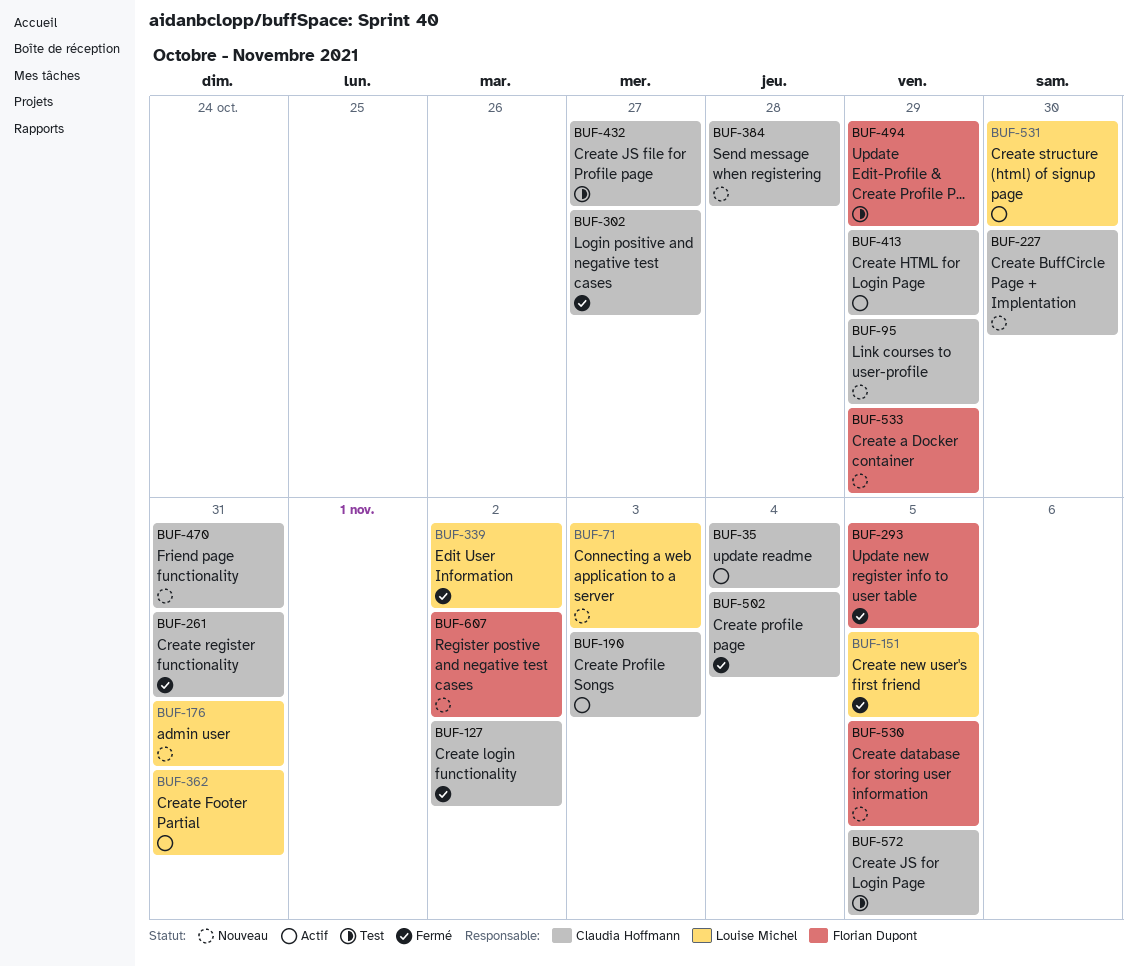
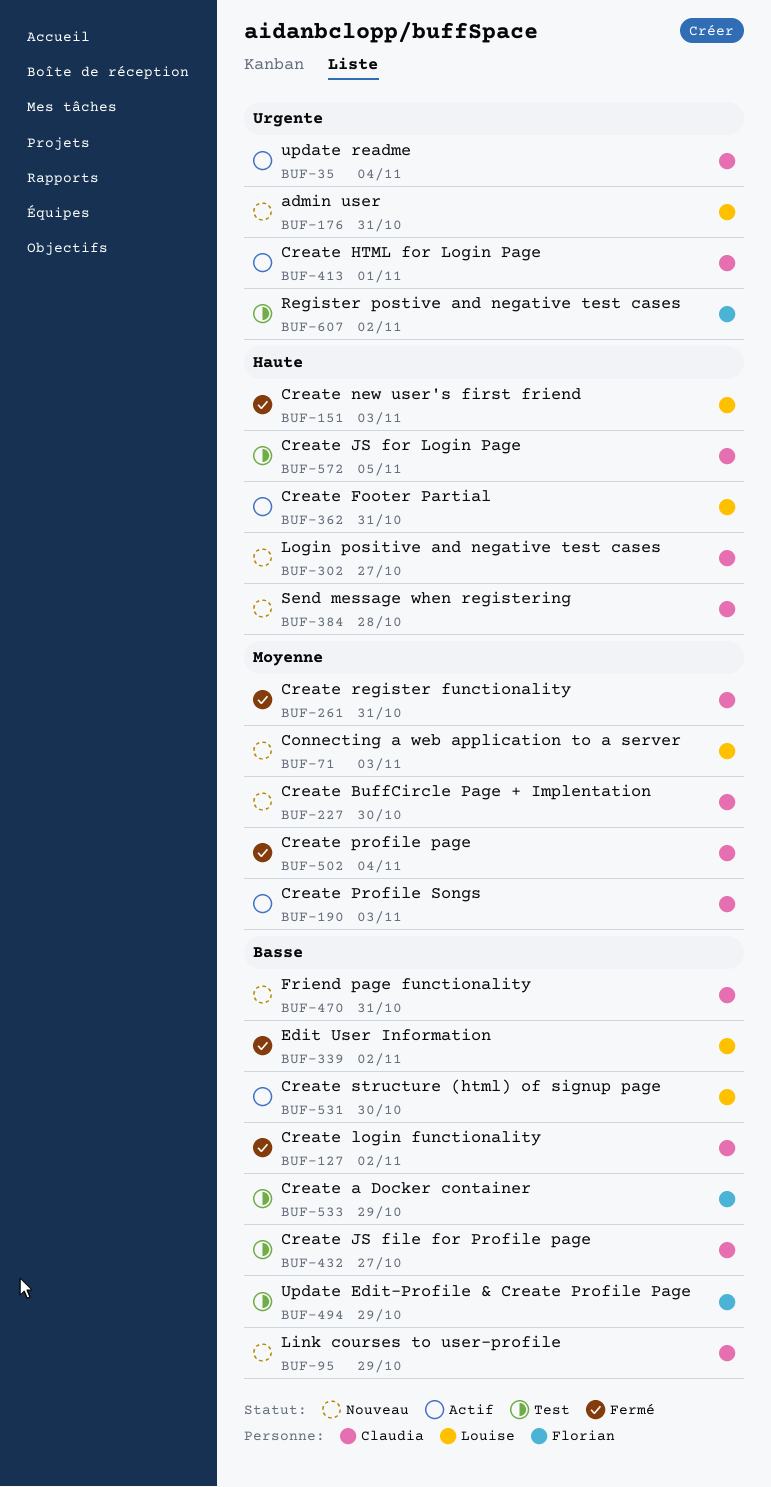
BUF-151, due: Nov 5 -> Nov 3
BUF-293: present -> none
BUF-302, status: Fermé -> Nouveau
BUF-413, due: Oct 29 -> Nov 1
BUF-530: present -> none
BUF-533, status: Nouveau -> Test
BUF-607, status: Nouveau -> Test

